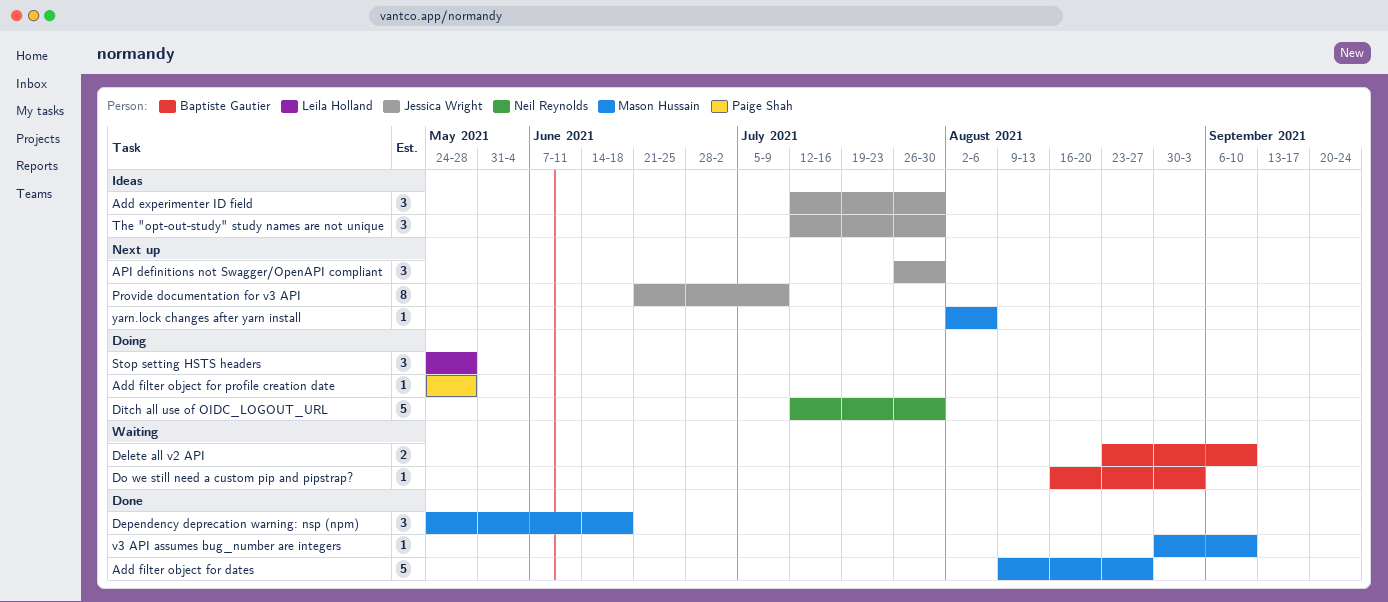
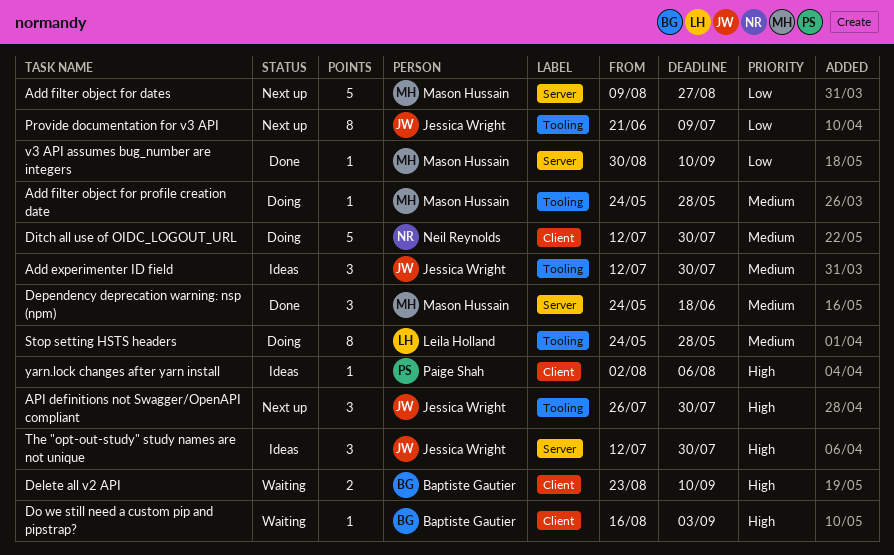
Add filter object for dates, status: Done -> Next up
Add filter object for profile creation date, owner: Paige Shah -> Mason Hussain
Stop setting HSTS headers, estimate: 3 -> 8
yarn.lock changes after yarn install, status: Next up -> Ideas
yarn.lock changes after yarn install, owner: Mason Hussain -> Paige Shah

